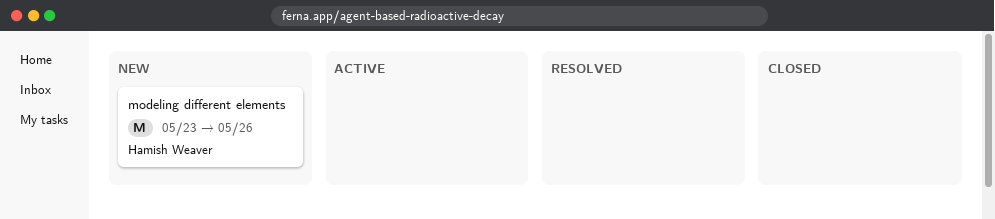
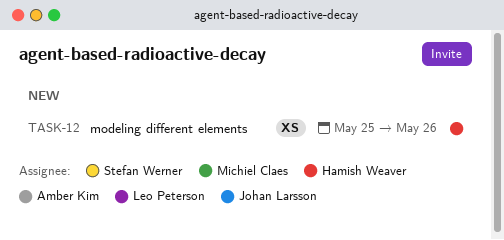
modeling different elements, estimate: M -> XS
modeling different elements, start: May 23 -> May 25

